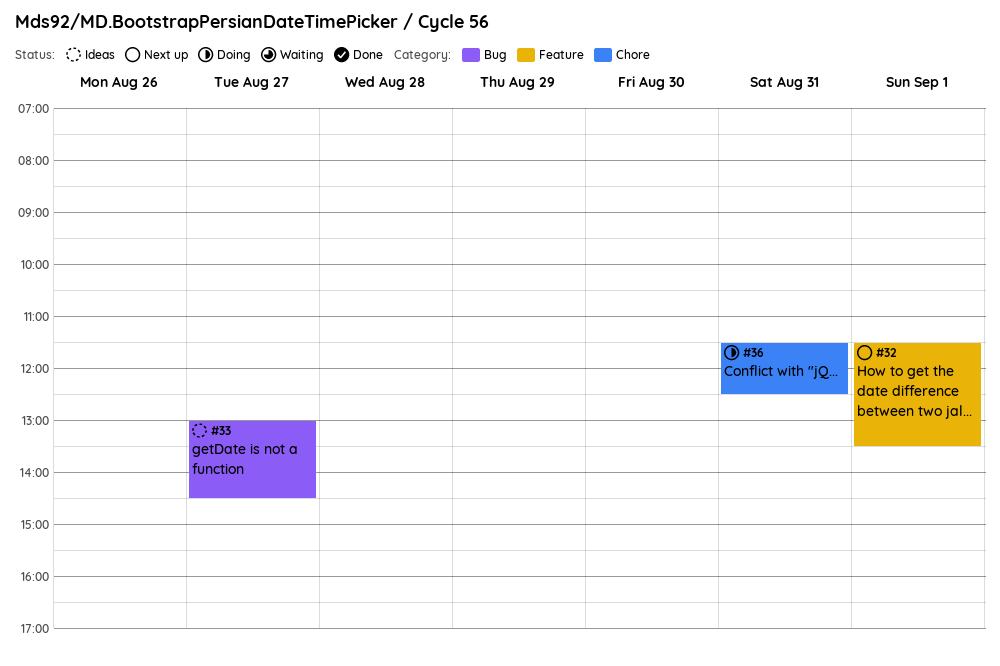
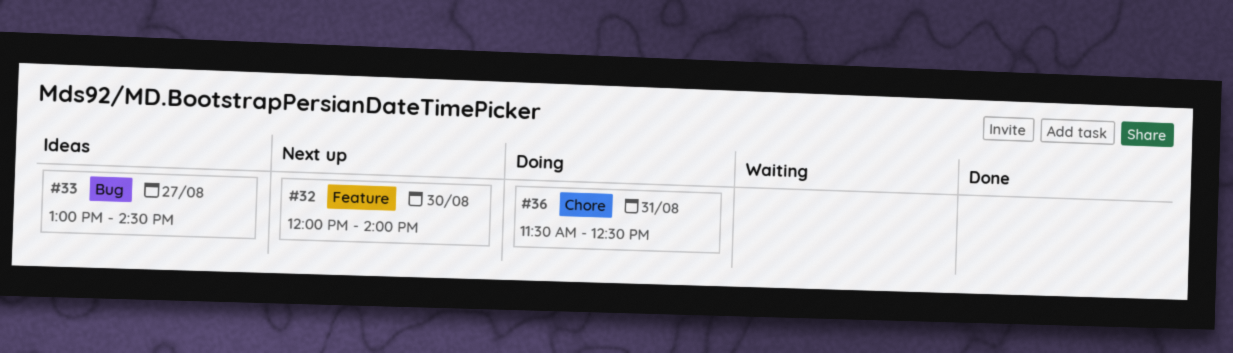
#32, day: Sep 1 -> Aug 30
#32, begins: 11:30 -> 12:00
#32, ends: 13:30 -> 14:00

